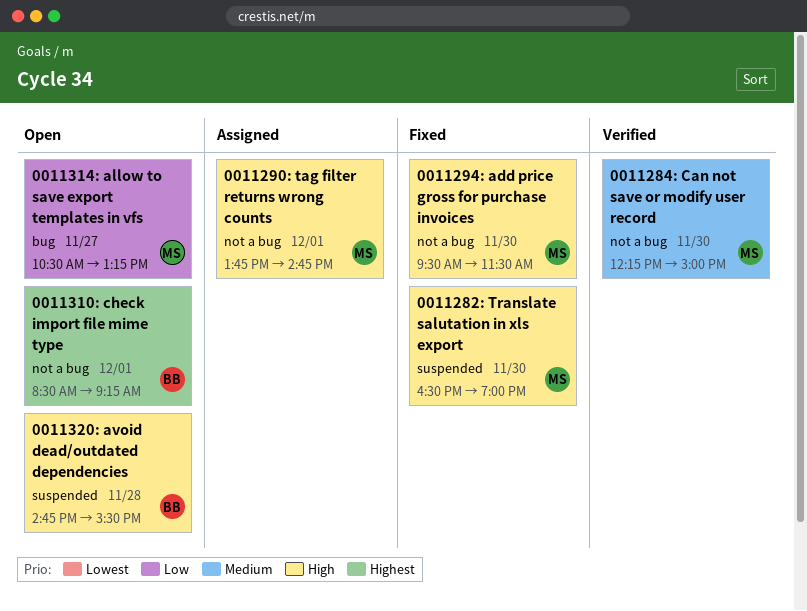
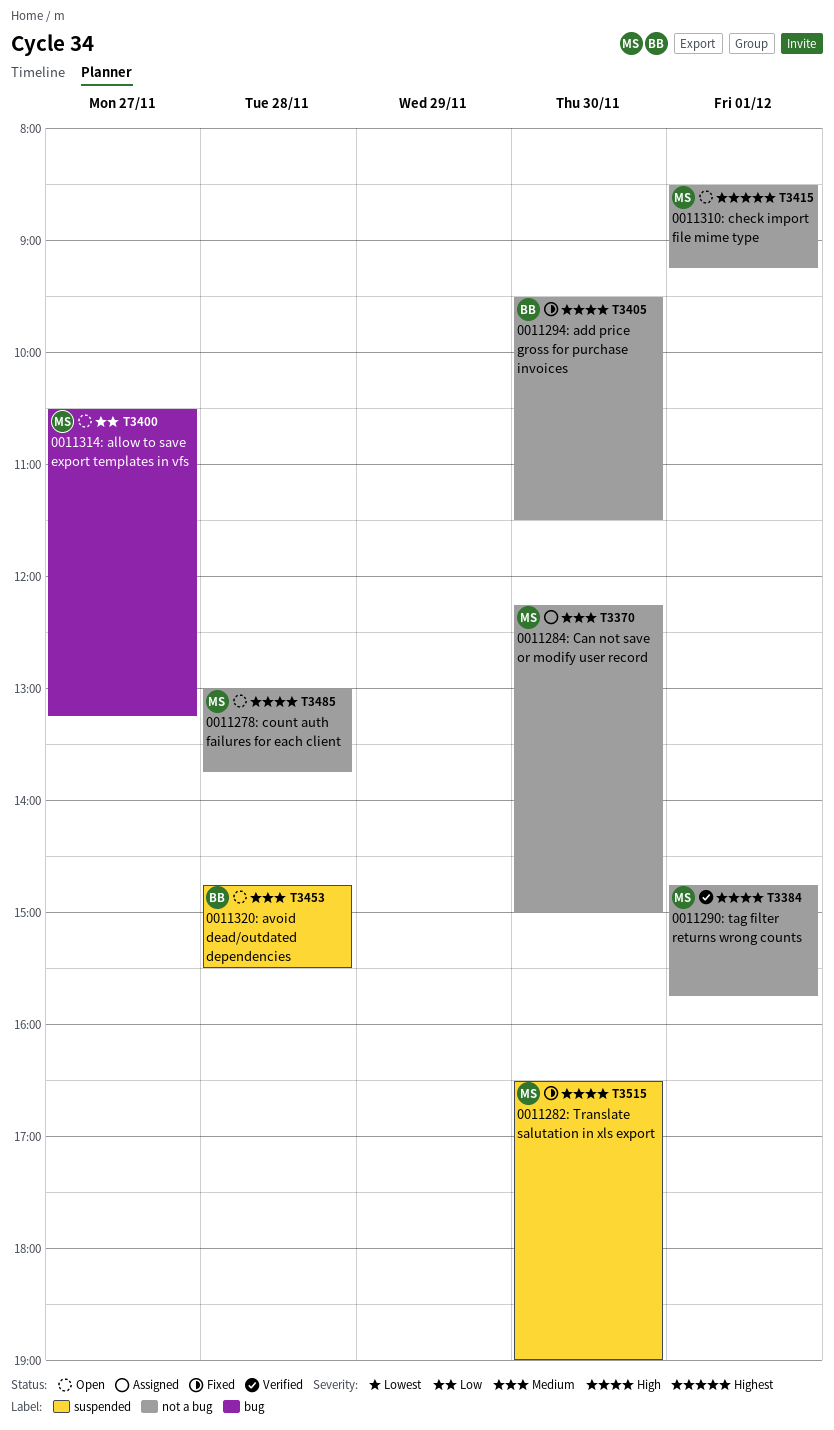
0011278: count auth failures for each client: none -> present
0011284: Can not save or modify user record, status: Verified -> Assigned
0011290: tag filter returns wrong counts, status: Assigned -> Verified
0011290: tag filter returns wrong counts, begins: 13:45 -> 14:45
0011290: tag filter returns wrong counts, ends: 14:45 -> 15:45
0011294: add price gross for purchase invoices, owner: MS -> BB
0011310: check import file mime type, owner: BB -> MS
0011320: avoid dead/outdated dependencies, priority: High -> Medium

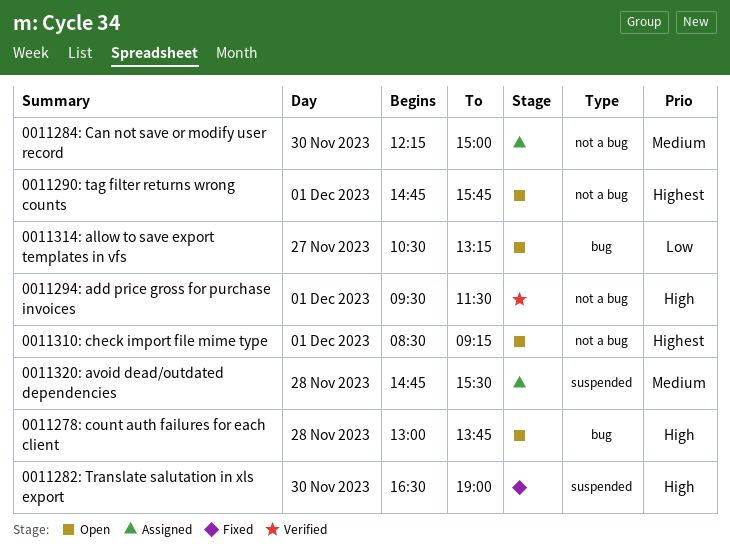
0011278: count auth failures for each client, label: not a bug -> bug
0011290: tag filter returns wrong counts, status: Verified -> Open
0011290: tag filter returns wrong counts, priority: High -> Highest
0011294: add price gross for purchase invoices, status: Fixed -> Verified
0011294: add price gross for purchase invoices, day: Nov 30 -> Dec 1
0011320: avoid dead/outdated dependencies, status: Open -> Assigned

